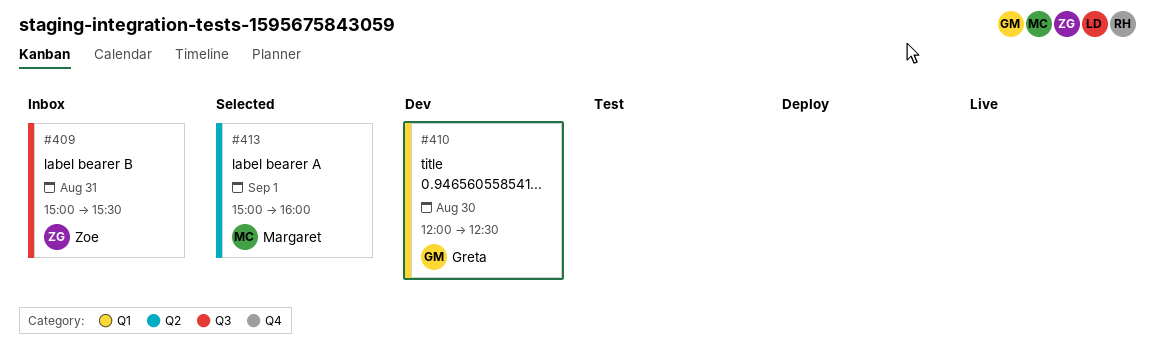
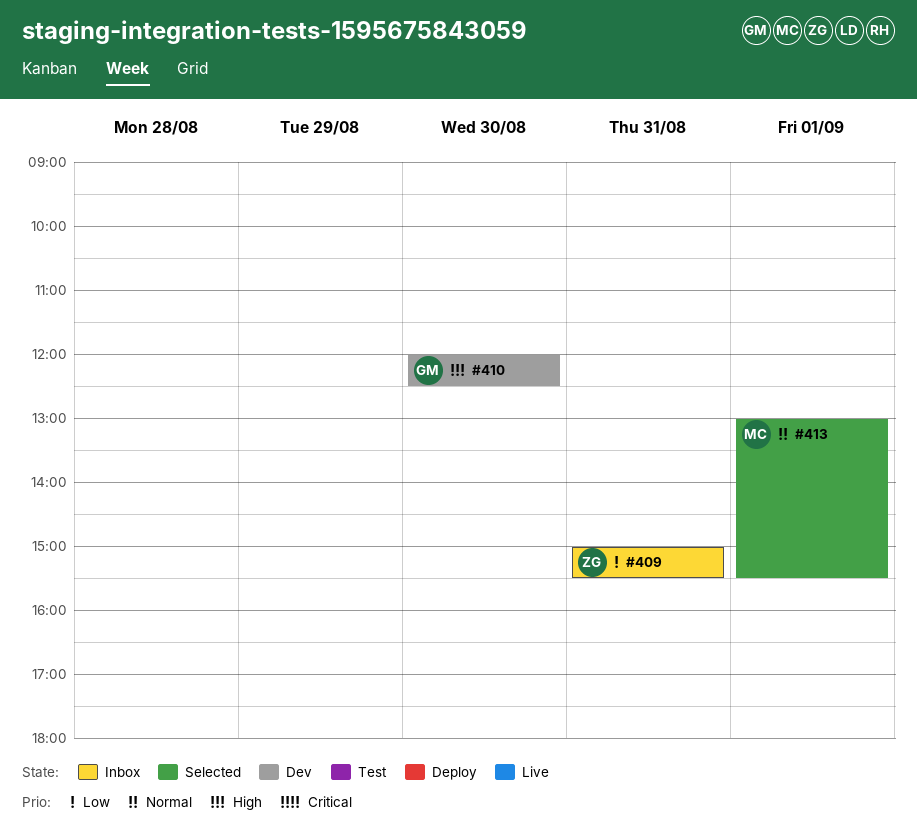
#413, begins: 15:00 -> 13:00
#413, ends: 16:00 -> 15:30

